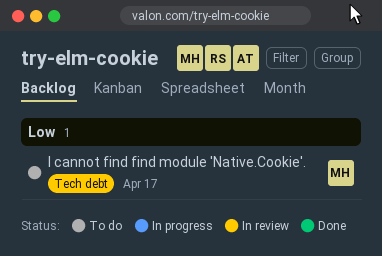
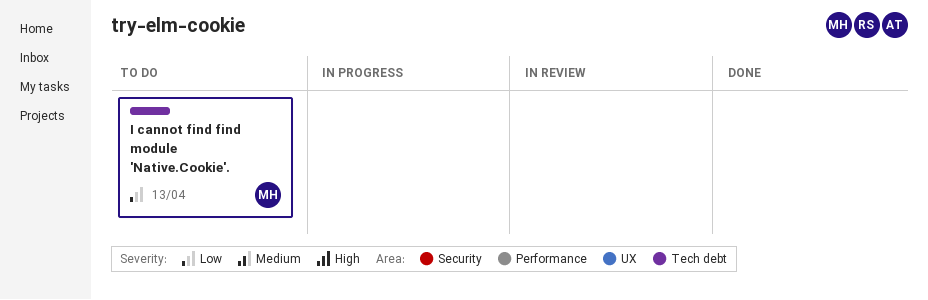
I cannot find find module 'Native.Cookie'., due: Apr 17 -> Apr 13

